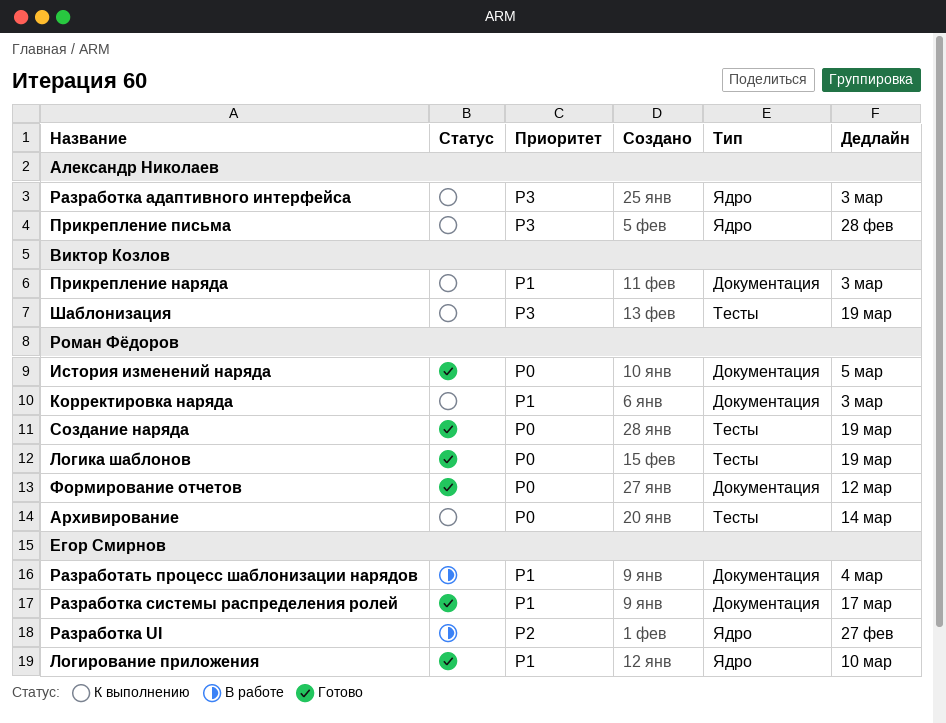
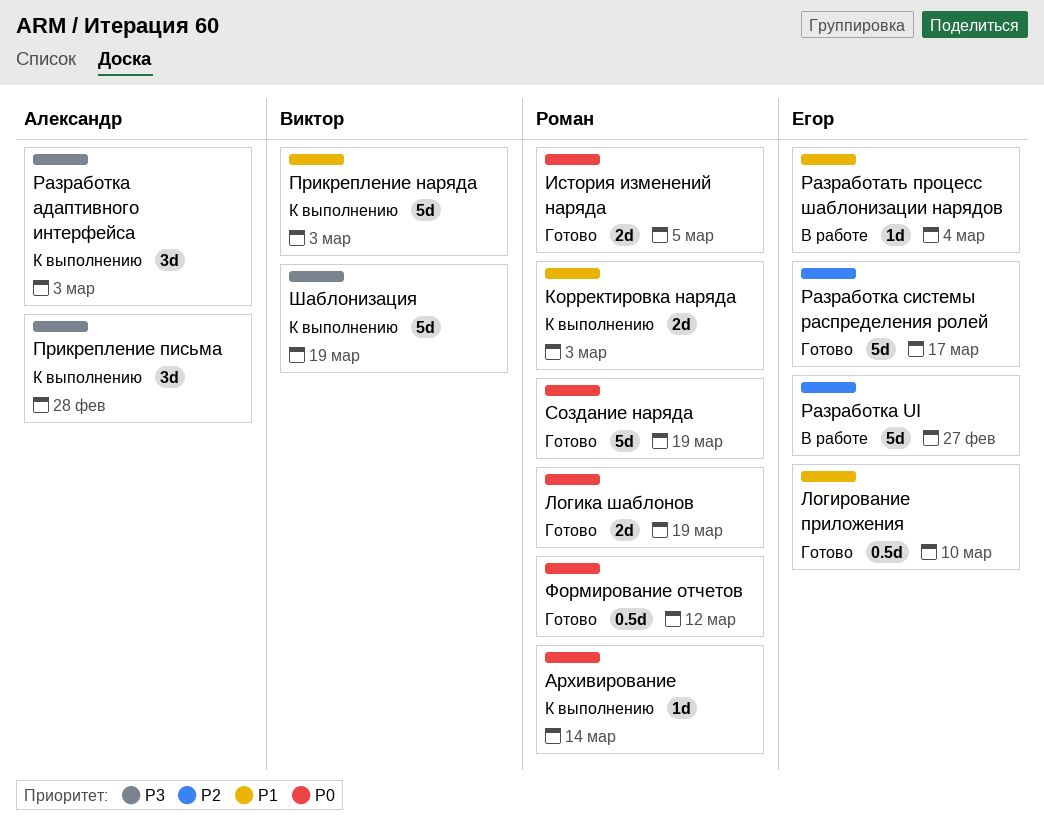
Разработка системы распределения ролей, priority: P1 -> P2

